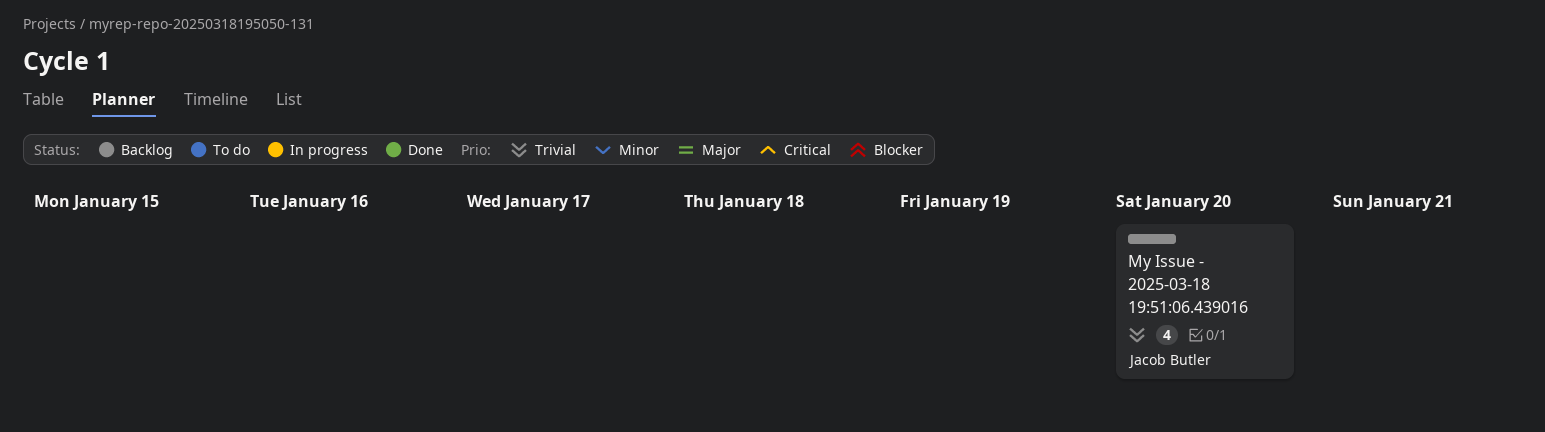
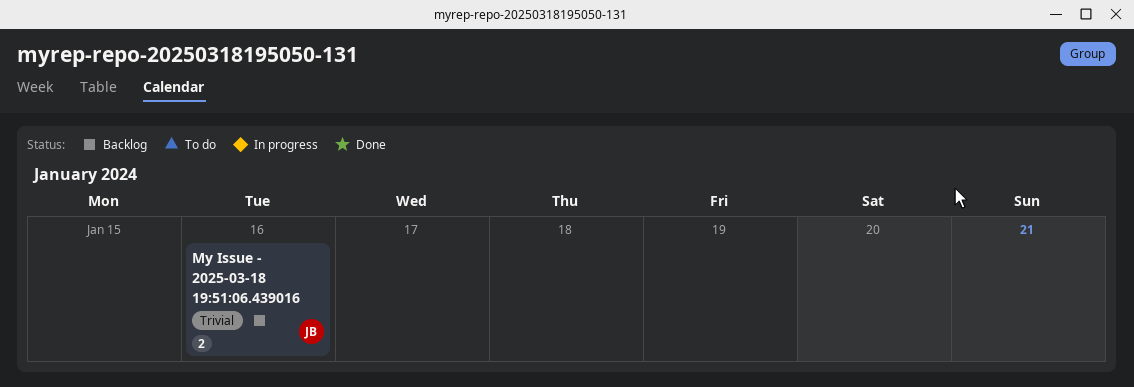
My Issue - 2025-03-18 19:51:06.439016, estimate: 4 -> 2
My Issue - 2025-03-18 19:51:06.439016, due: Jan 20 -> Jan 16

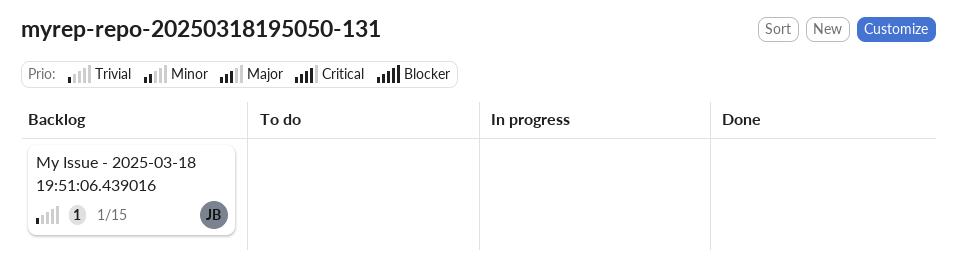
My Issue - 2025-03-18 19:51:06.439016, estimate: 2 -> 1
My Issue - 2025-03-18 19:51:06.439016, due: Jan 16 -> Jan 15

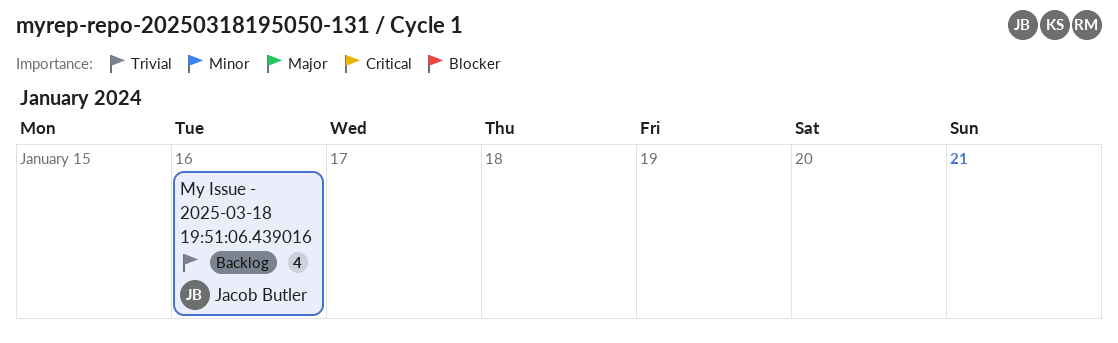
My Issue - 2025-03-18 19:51:06.439016, estimate: 1 -> 4
My Issue - 2025-03-18 19:51:06.439016, due: Jan 15 -> Jan 16

